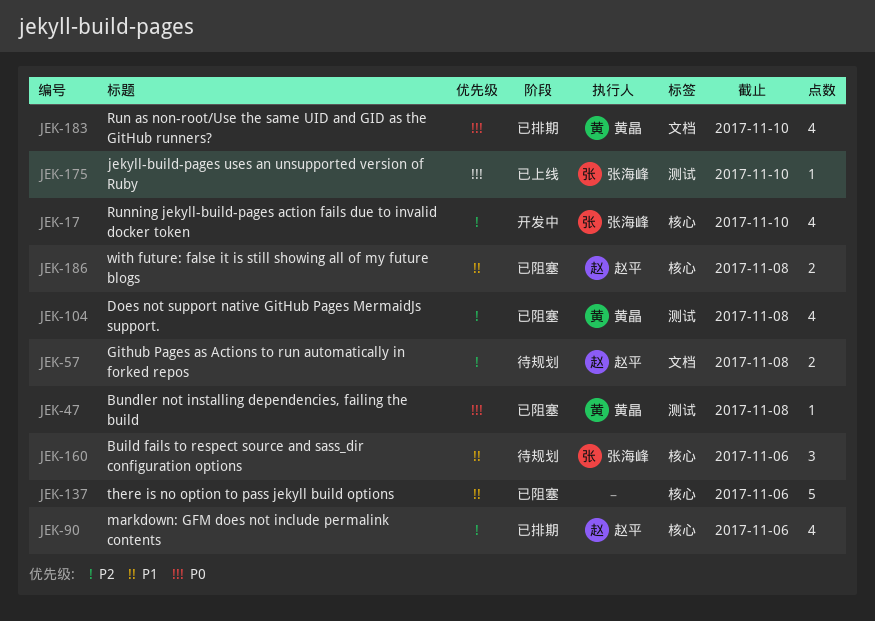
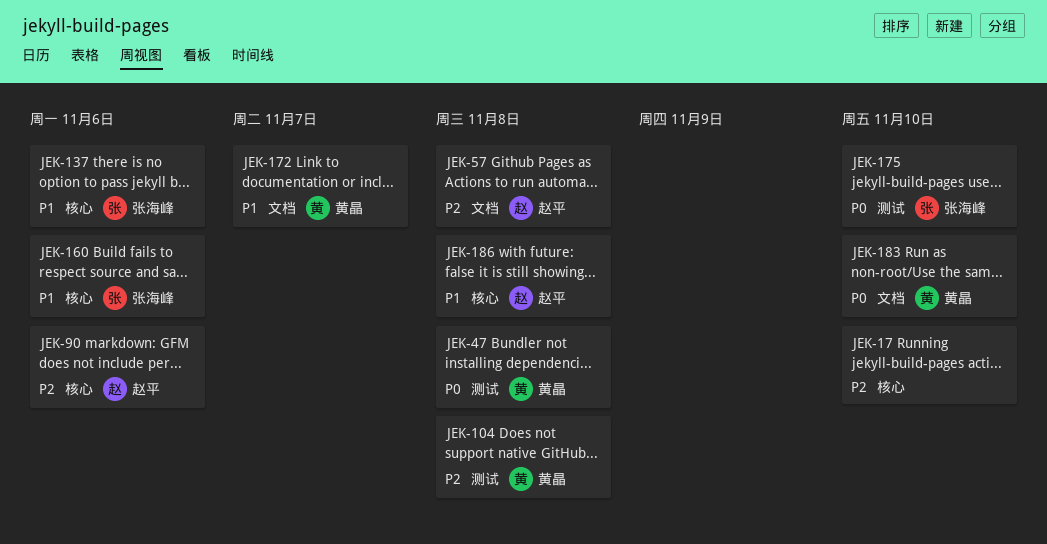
JEK-17, owner: 张海峰 -> none
JEK-137, owner: none -> 张海峰
JEK-172: none -> present

